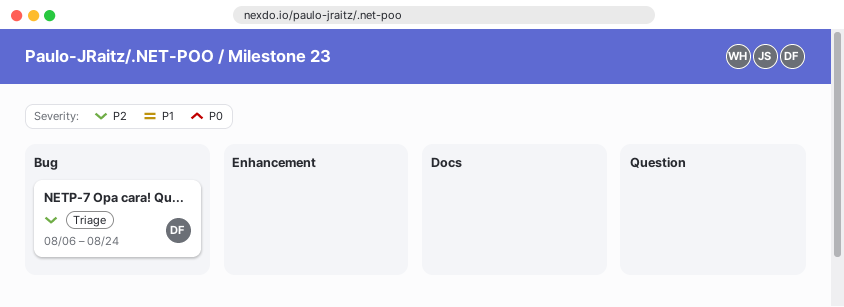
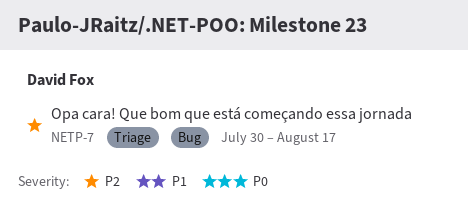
NETP-7, start: Aug 6 -> Jul 30
NETP-7, due: Aug 24 -> Aug 17

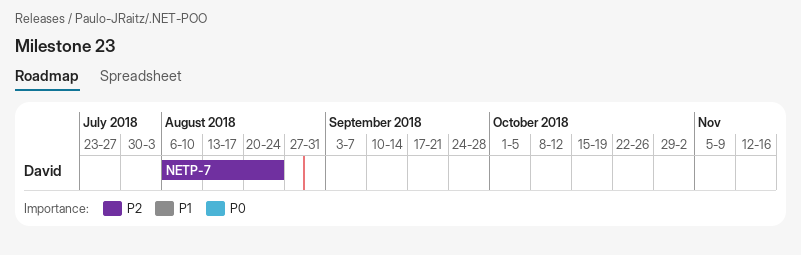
NETP-7, start: Jul 30 -> Aug 6
NETP-7, due: Aug 17 -> Aug 24

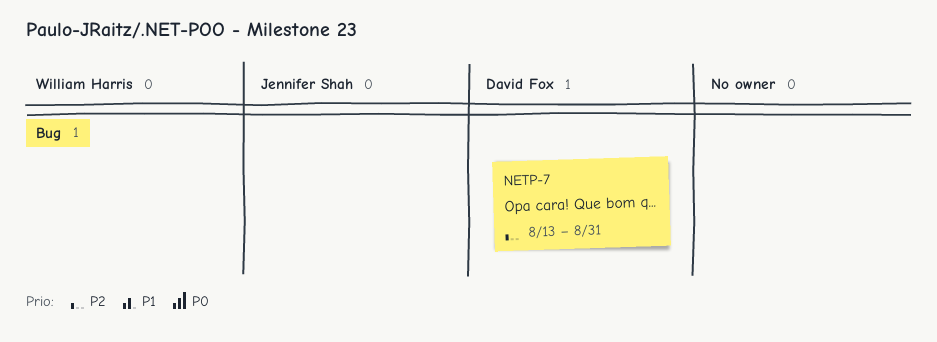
NETP-7, start: Aug 6 -> Aug 13
NETP-7, due: Aug 24 -> Aug 31

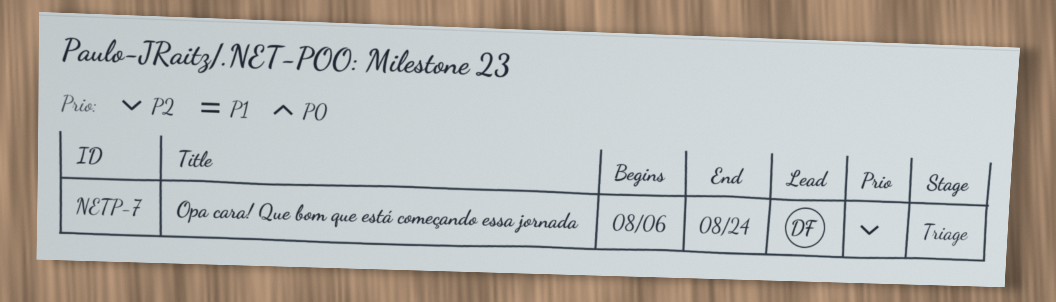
NETP-7, start: Aug 13 -> Aug 6
NETP-7, due: Aug 31 -> Aug 24

